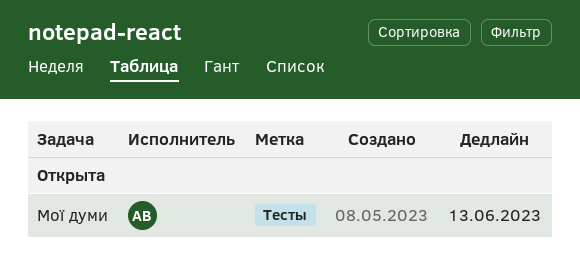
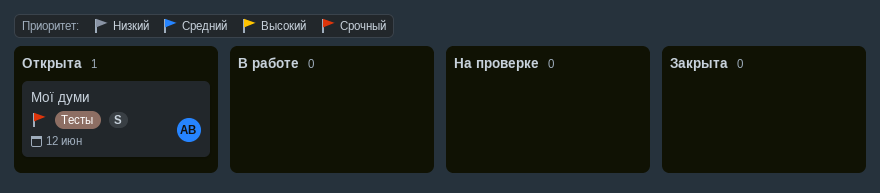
Мої думи, due: Jun 13 -> Jun 12

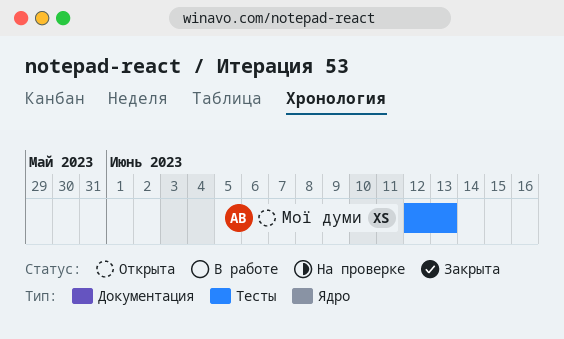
Мої думи, estimate: S -> XS
Мої думи, due: Jun 12 -> Jun 13

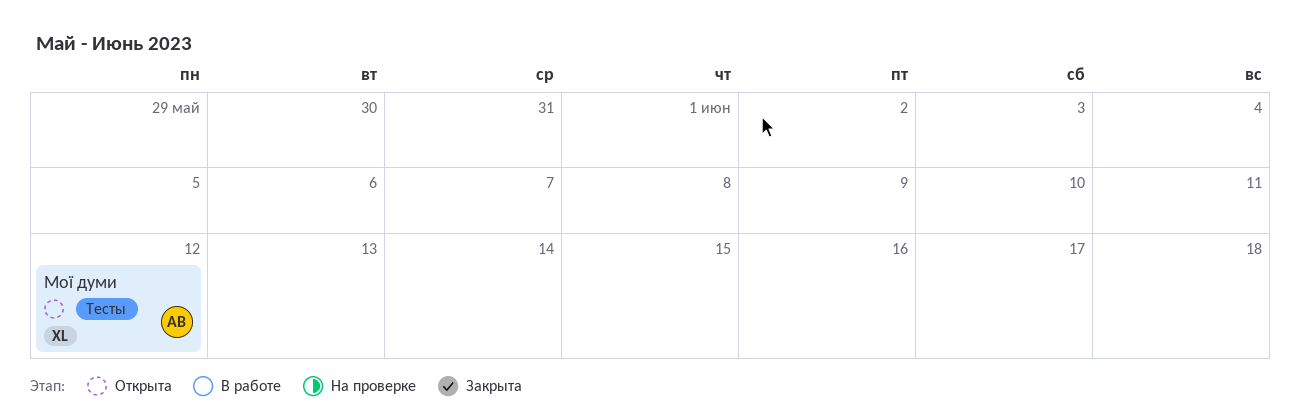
Мої думи, estimate: XS -> XL
Мої думи, due: Jun 13 -> Jun 12

